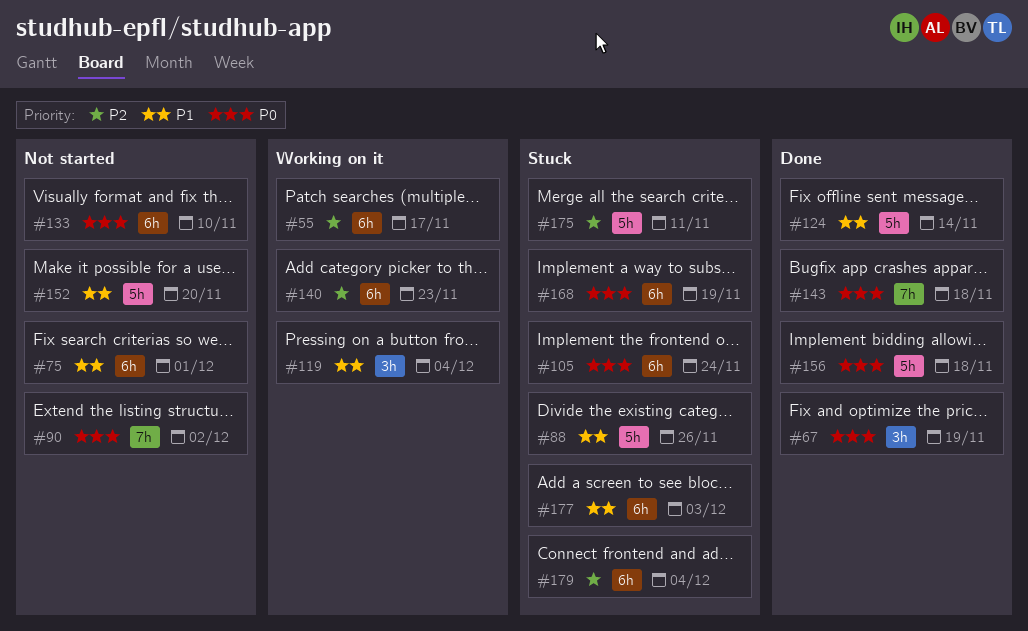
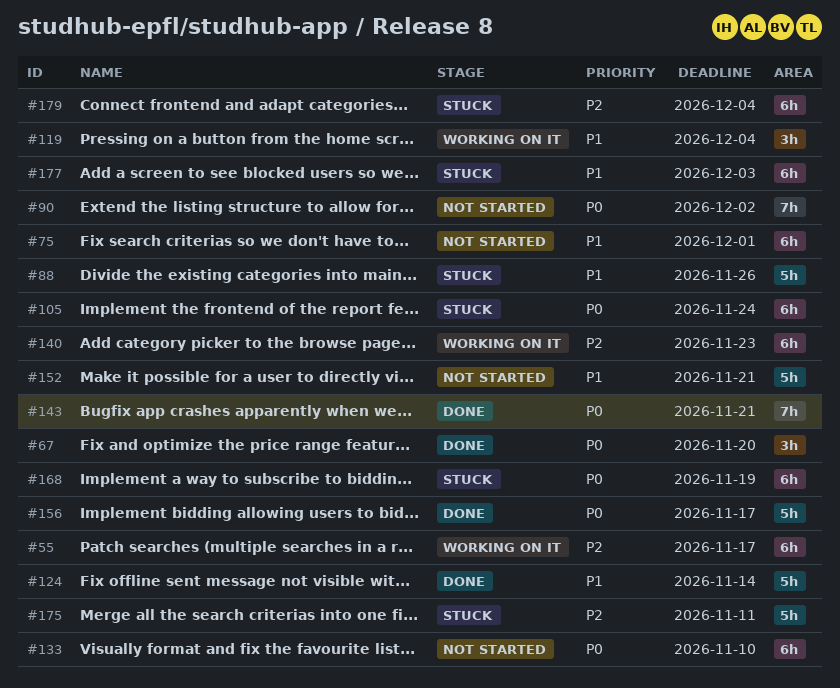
#67, due: Nov 19 -> Nov 20
#143, due: Nov 18 -> Nov 21
#152, due: Nov 20 -> Nov 21
#156, due: Nov 18 -> Nov 17

